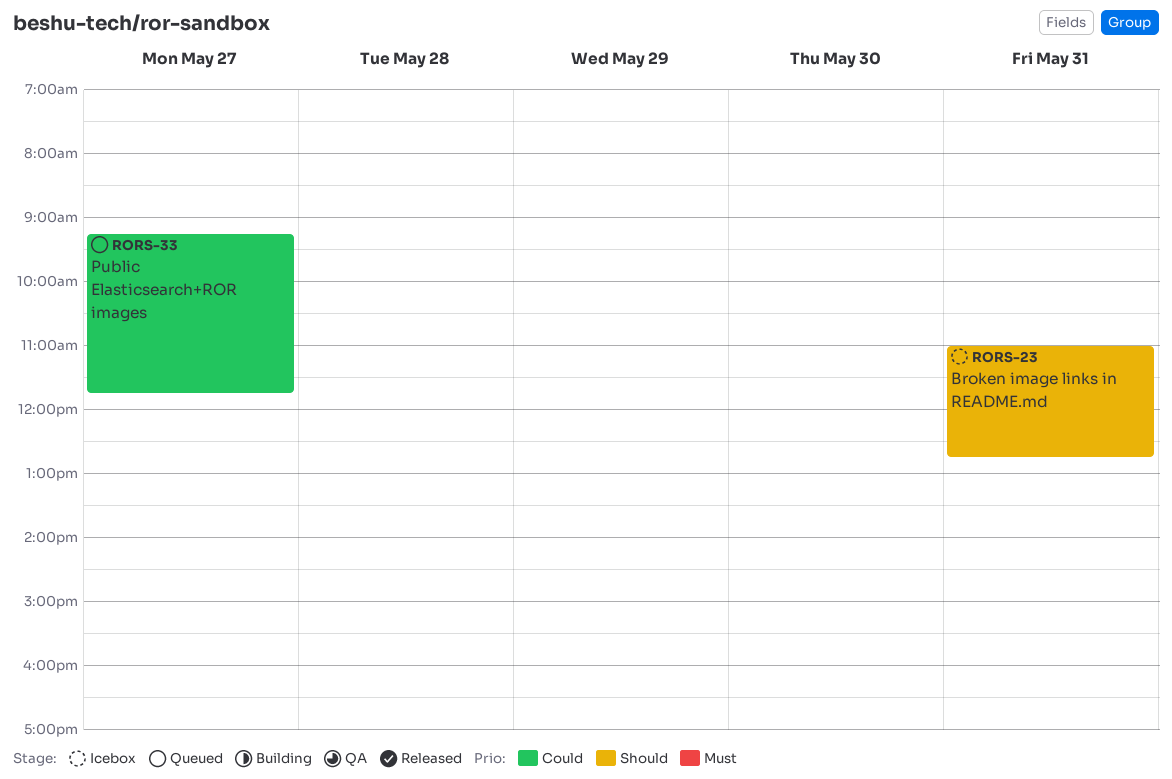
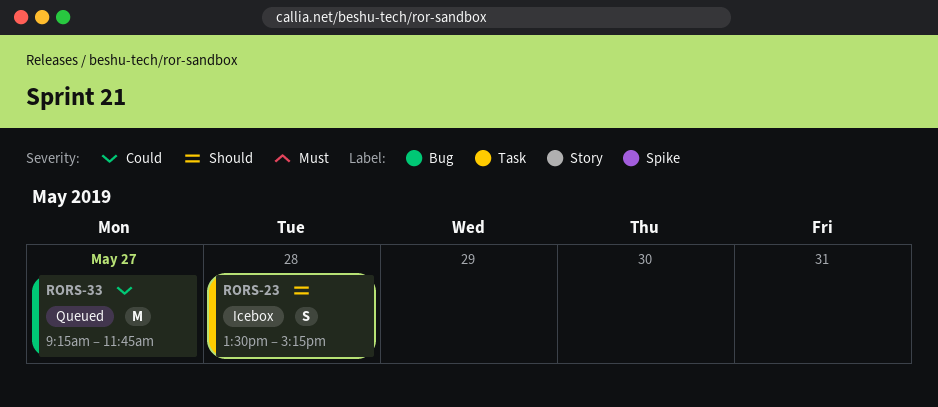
RORS-23, day: May 31 -> May 28
RORS-23, begins: 11:00 -> 13:30
RORS-23, ends: 12:45 -> 15:15

